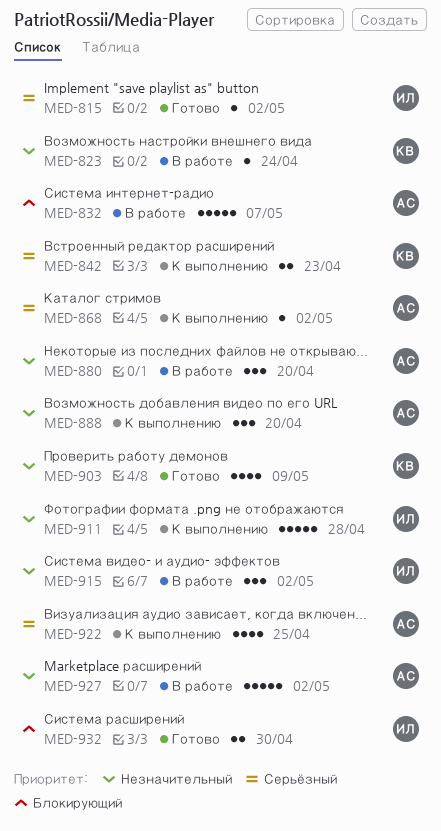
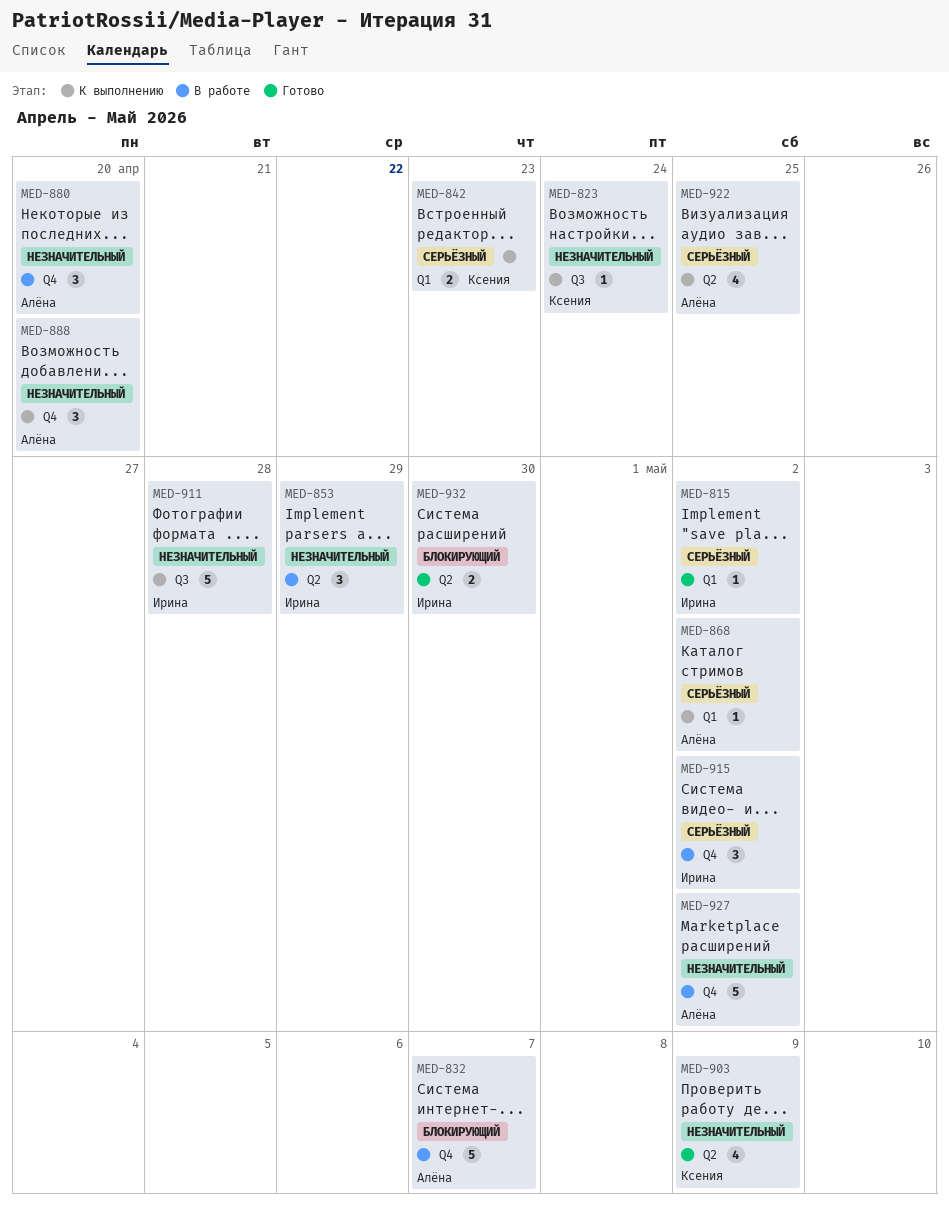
MED-823, status: В работе -> К выполнению
MED-853: none -> present
MED-915, priority: Незначительный -> Серьёзный

